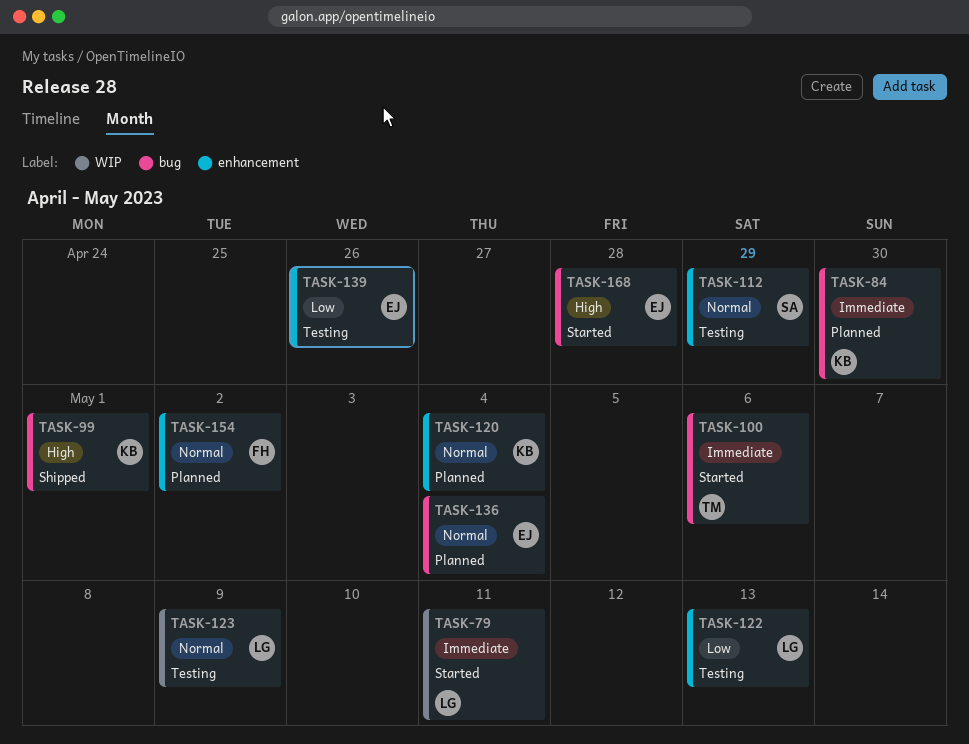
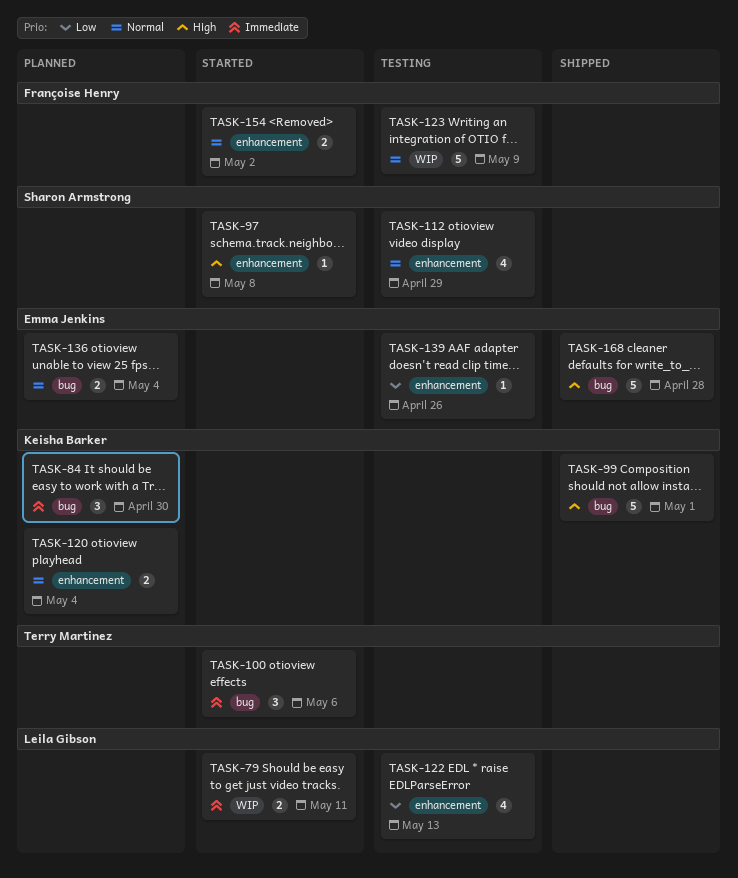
TASK-97: none -> present
TASK-123, owner: Leila Gibson -> Françoise Henry
TASK-154, status: Planned -> Started
TASK-168, status: Started -> Shipped

